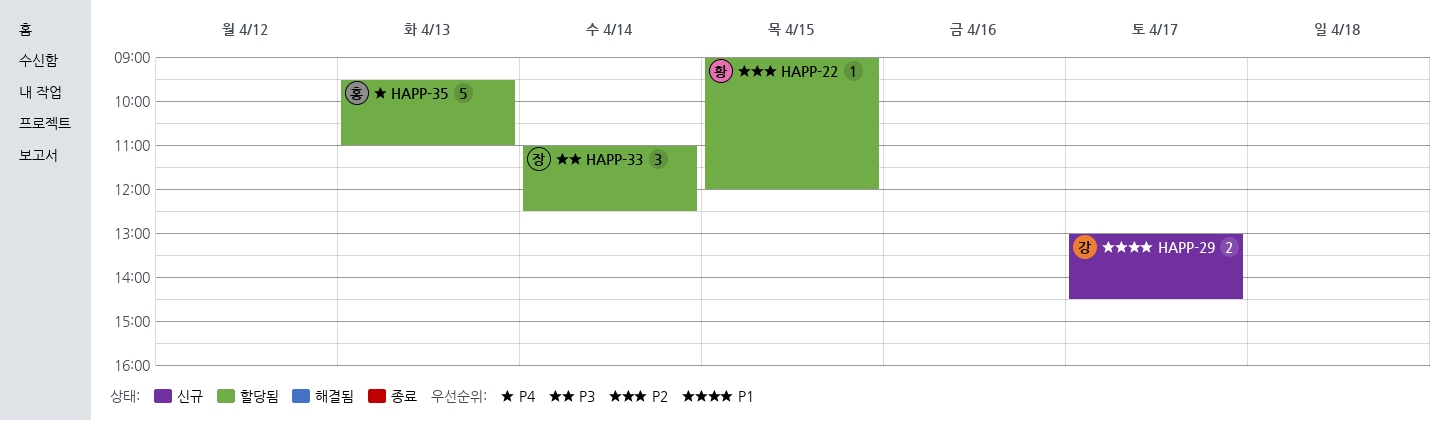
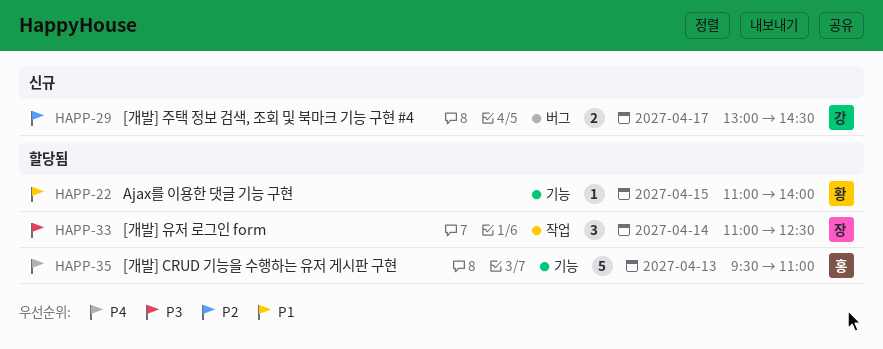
HAPP-22, priority: P2 -> P1
HAPP-22, begins: 09:00 -> 11:00
HAPP-22, ends: 12:00 -> 14:00
HAPP-29, priority: P1 -> P2

